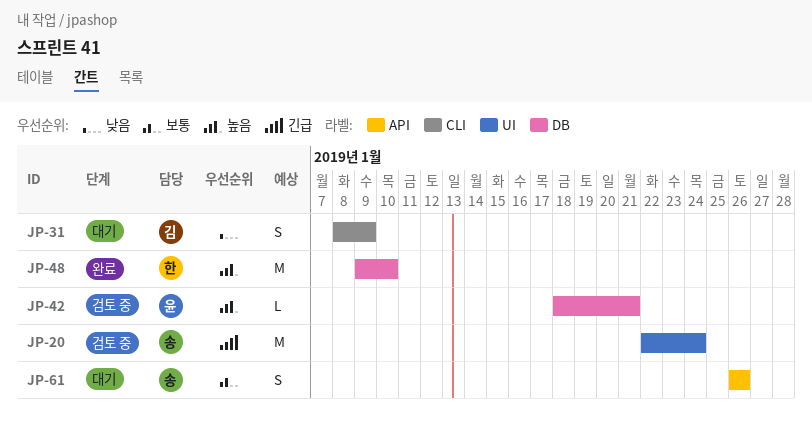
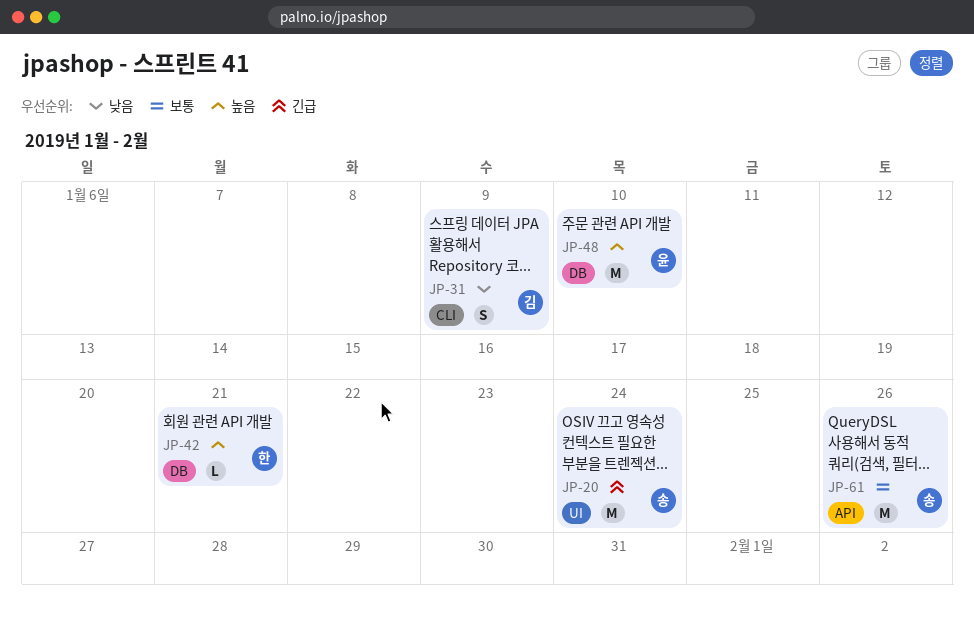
JP-42, owner: 윤 -> 한
JP-48, owner: 한 -> 윤
JP-61, estimate: S -> M

